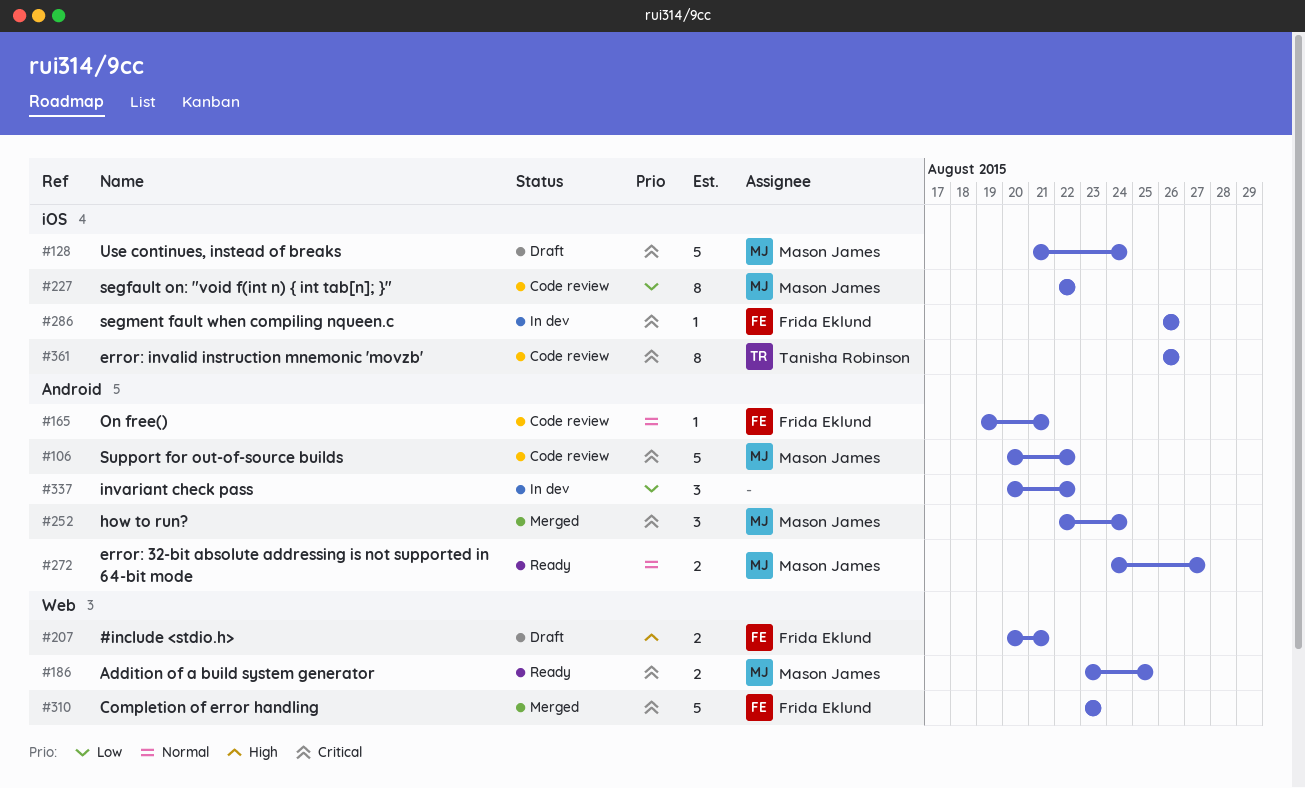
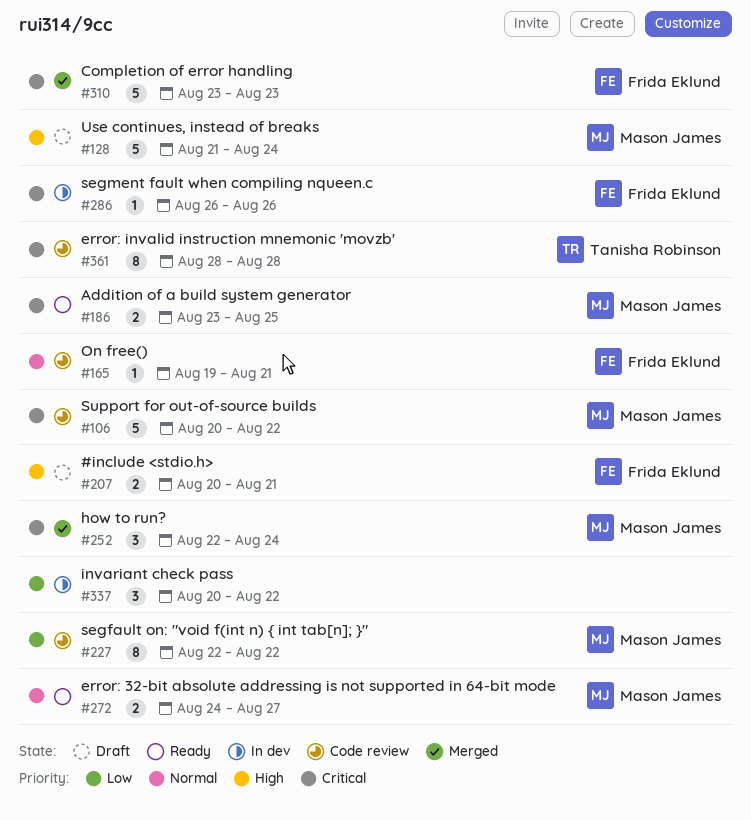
#128, priority: Critical -> High
#361, start: Aug 26 -> Aug 28
#361, due: Aug 26 -> Aug 28

